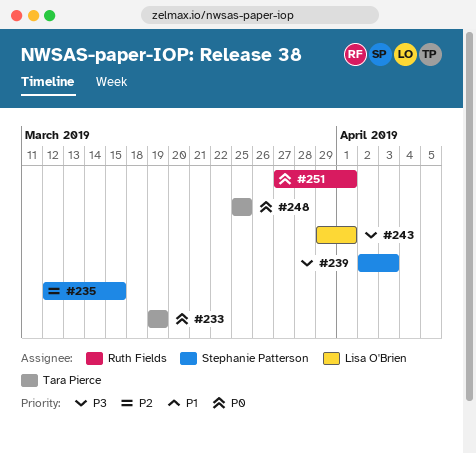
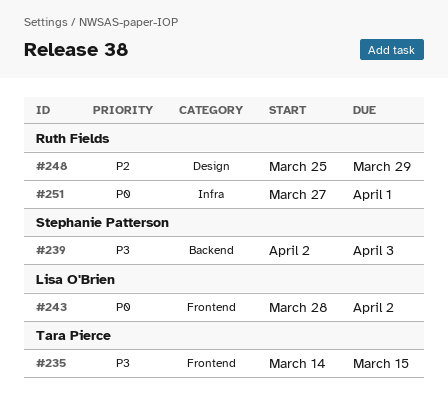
#233: present -> none
#235, owner: Stephanie Patterson -> Tara Pierce
#235, priority: P2 -> P3
#235, start: Mar 12 -> Mar 14
#243, priority: P3 -> P0
#243, start: Mar 29 -> Mar 28
#243, due: Apr 1 -> Apr 2
#248, owner: Tara Pierce -> Ruth Fields
#248, priority: P0 -> P2
#248, due: Mar 25 -> Mar 29

